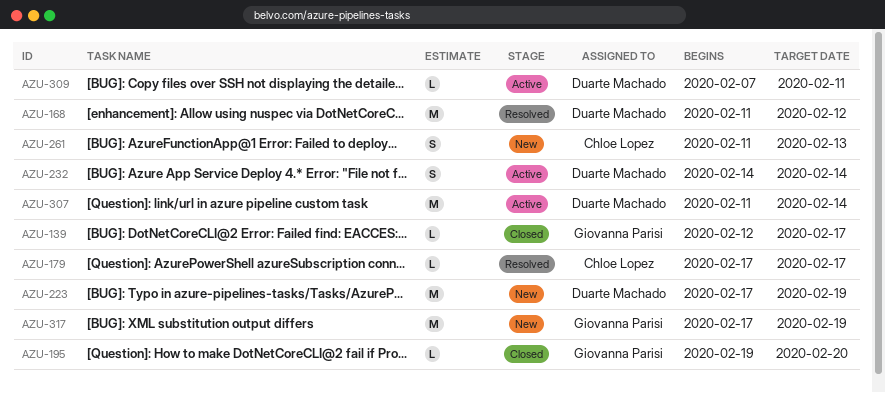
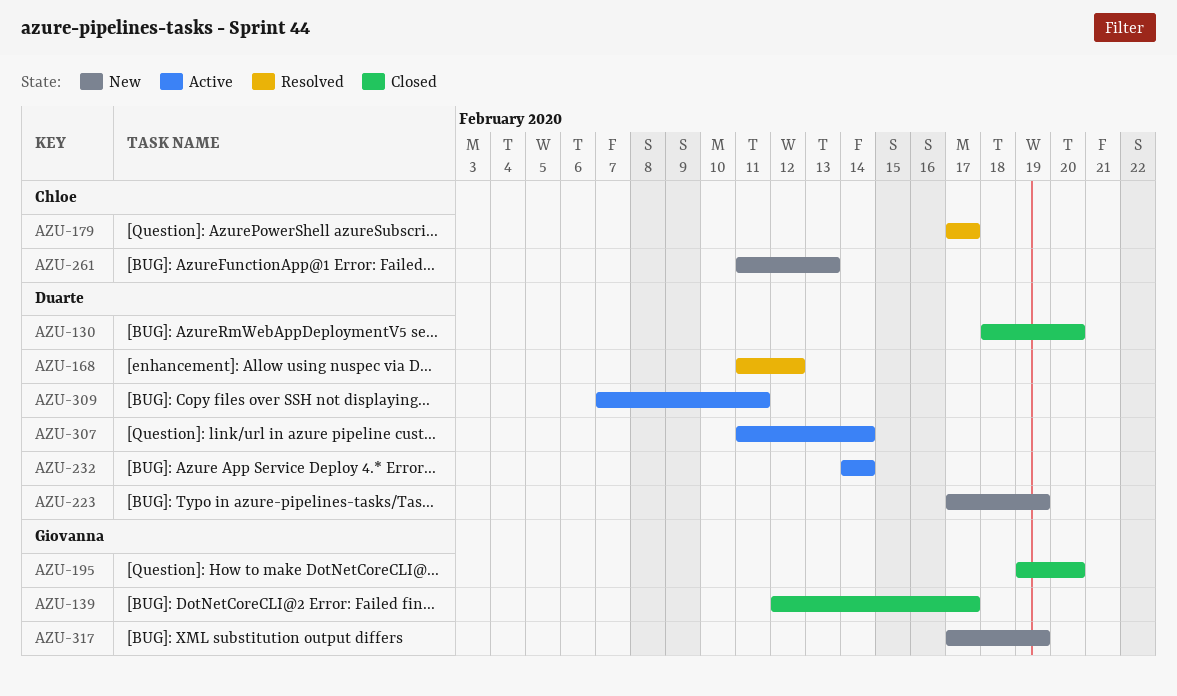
AZU-130: none -> present

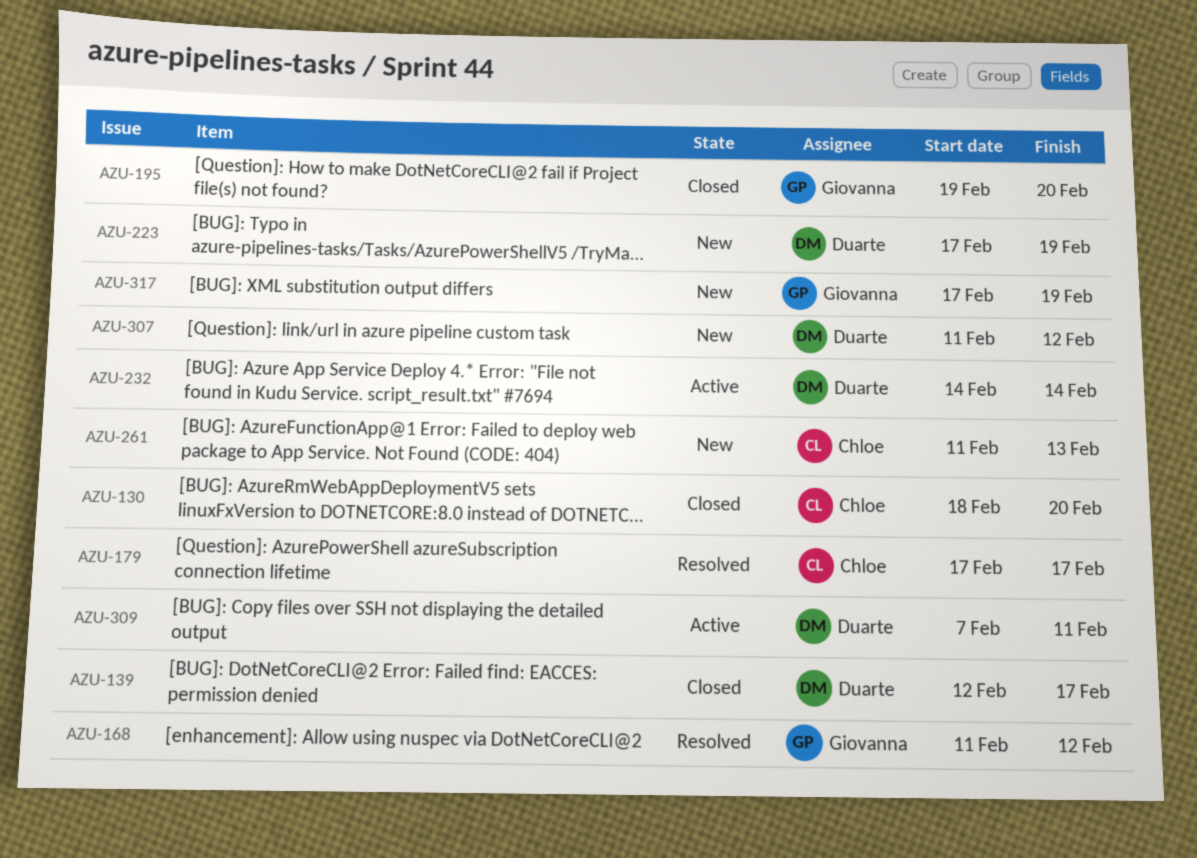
AZU-130, owner: Duarte -> Chloe
AZU-139, owner: Giovanna -> Duarte
AZU-168, owner: Duarte -> Giovanna
AZU-307, status: Active -> New
AZU-307, due: Feb 14 -> Feb 12

